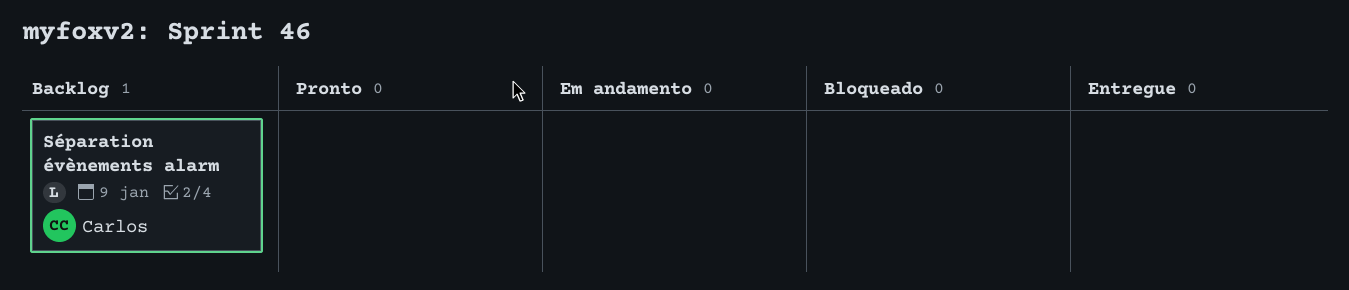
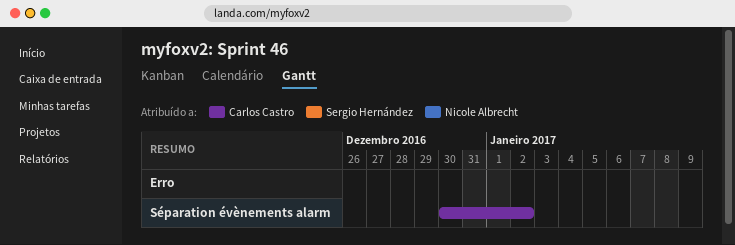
Séparation évènements alarm, due: Jan 9 -> Jan 2

